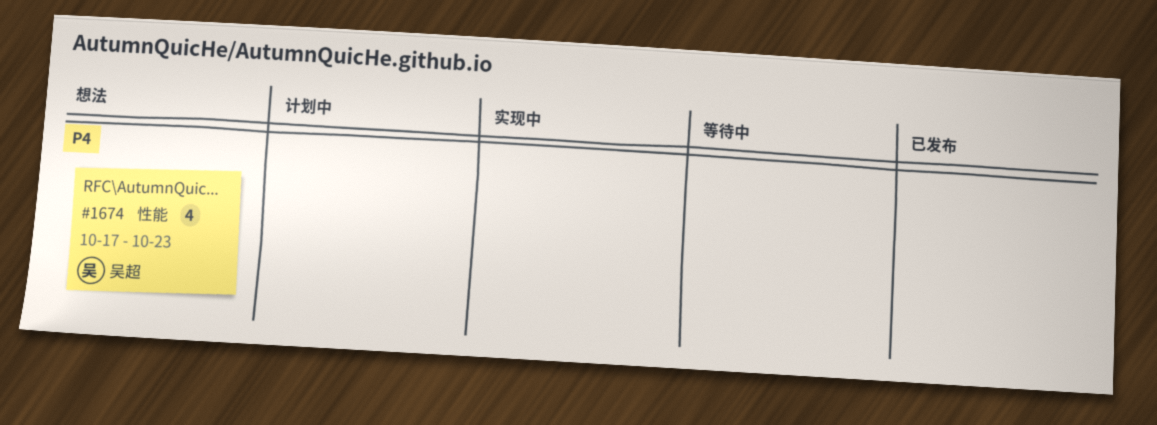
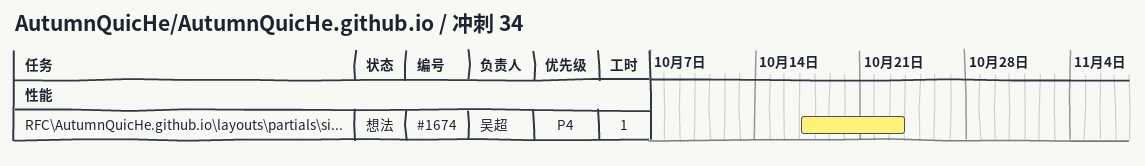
#1674, estimate: 4 -> 1

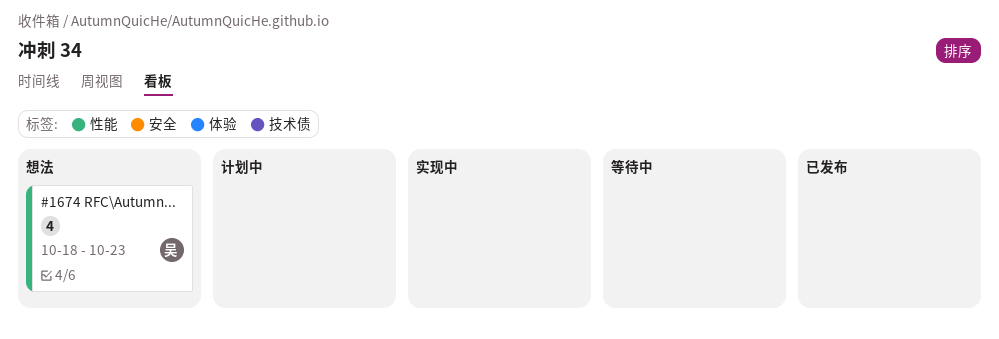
#1674, estimate: 1 -> 4
#1674, start: Oct 17 -> Oct 18

